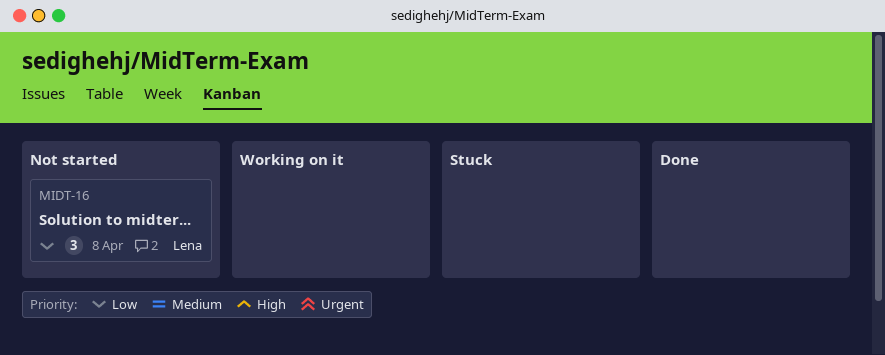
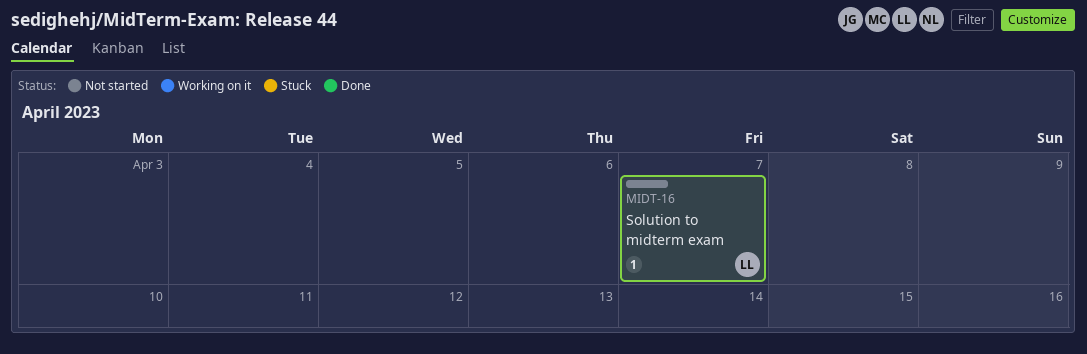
MIDT-16, estimate: 3 -> 1
MIDT-16, due: Apr 8 -> Apr 7

